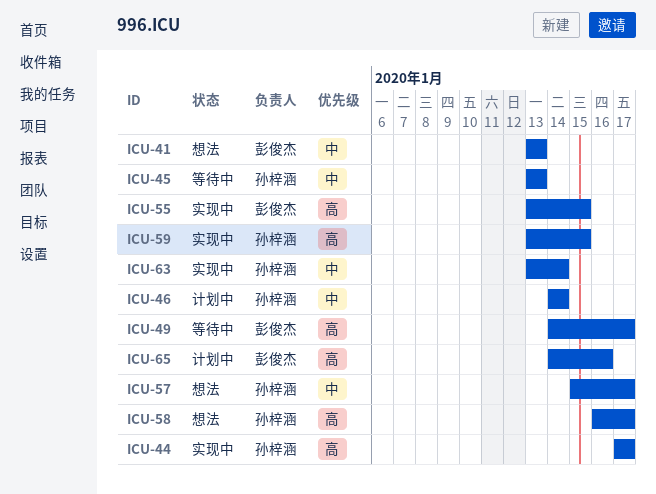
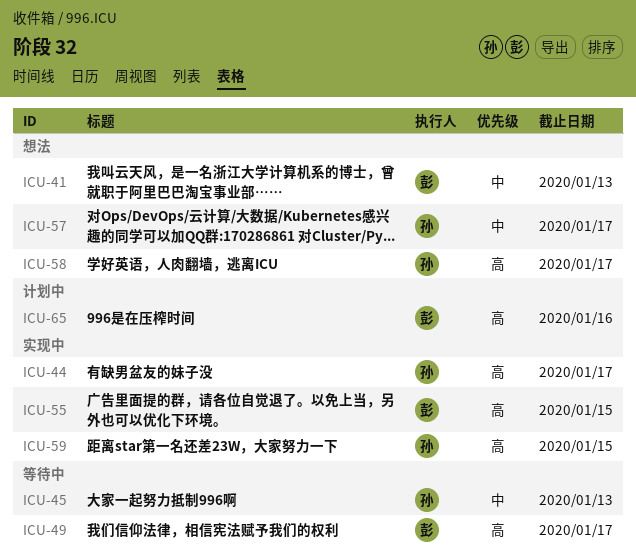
ICU-46: present -> none
ICU-63: present -> none

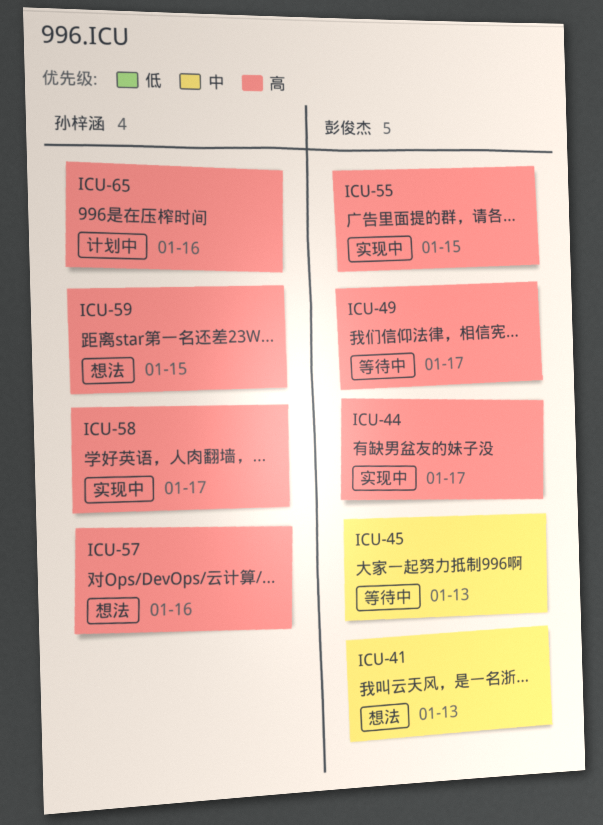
ICU-44, owner: 孙梓涵 -> 彭俊杰
ICU-45, owner: 孙梓涵 -> 彭俊杰
ICU-57, priority: 中 -> 高
ICU-57, due: Jan 17 -> Jan 16
ICU-58, status: 想法 -> 实现中
ICU-59, status: 实现中 -> 想法
ICU-65, owner: 彭俊杰 -> 孙梓涵

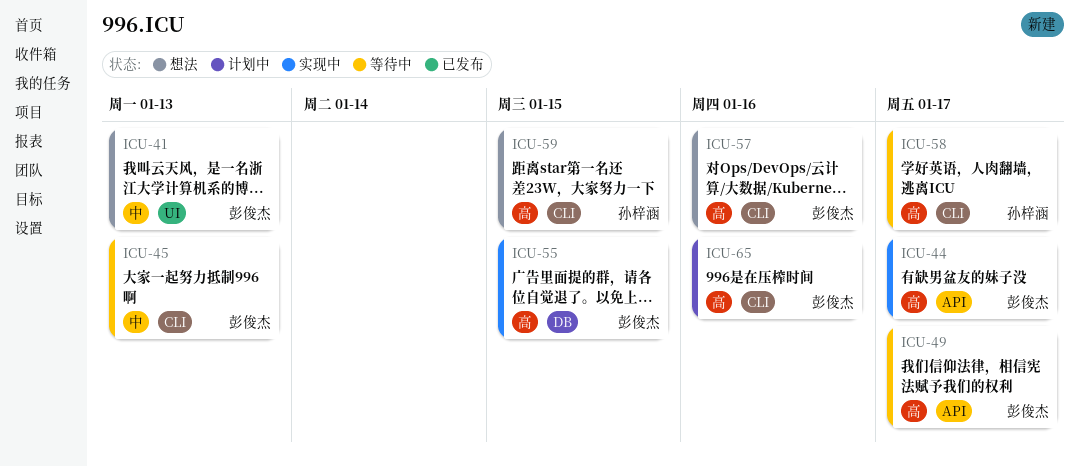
ICU-57, owner: 孙梓涵 -> 彭俊杰
ICU-58, status: 实现中 -> 等待中
ICU-65, owner: 孙梓涵 -> 彭俊杰

